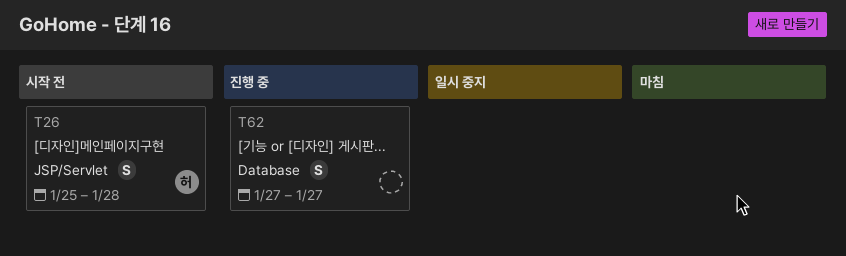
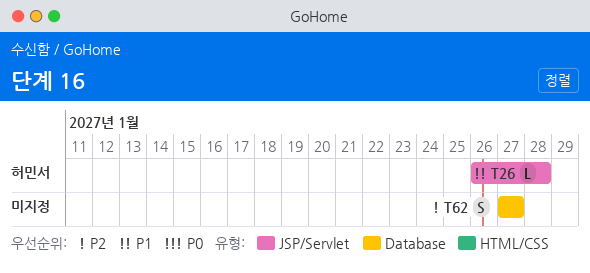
T26, estimate: S -> L
T26, start: Jan 25 -> Jan 26

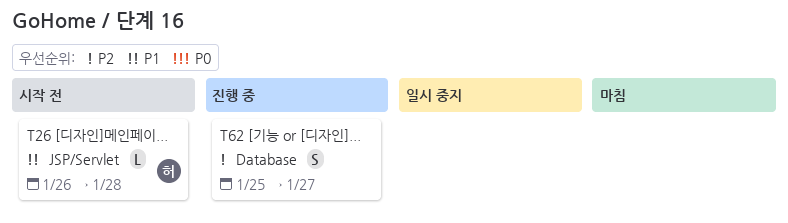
T62, start: Jan 27 -> Jan 25

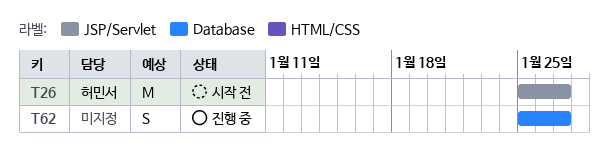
T26, estimate: L -> M
T26, start: Jan 26 -> Jan 25
T26, due: Jan 28 -> Jan 27

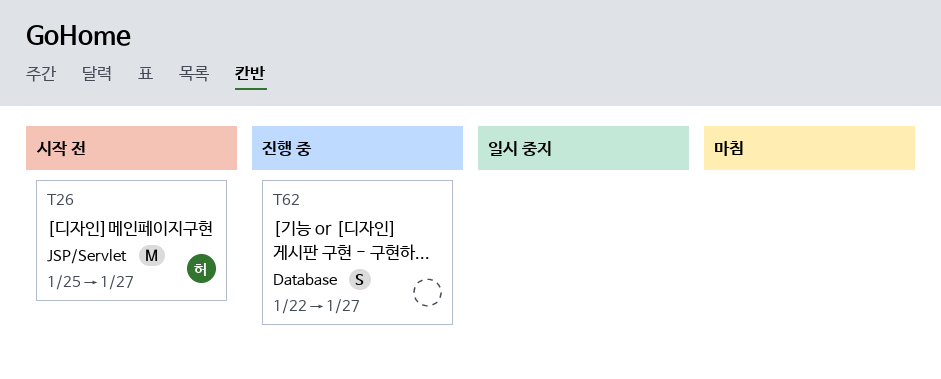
T62, start: Jan 25 -> Jan 22

